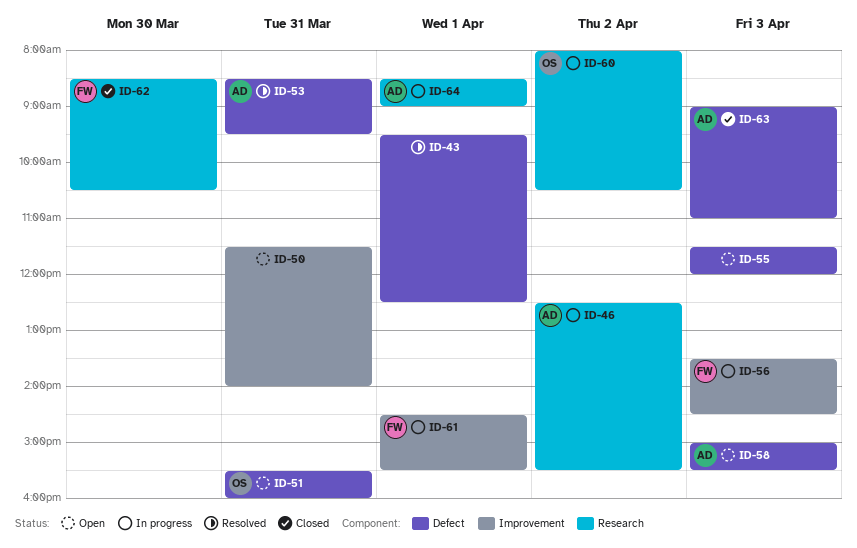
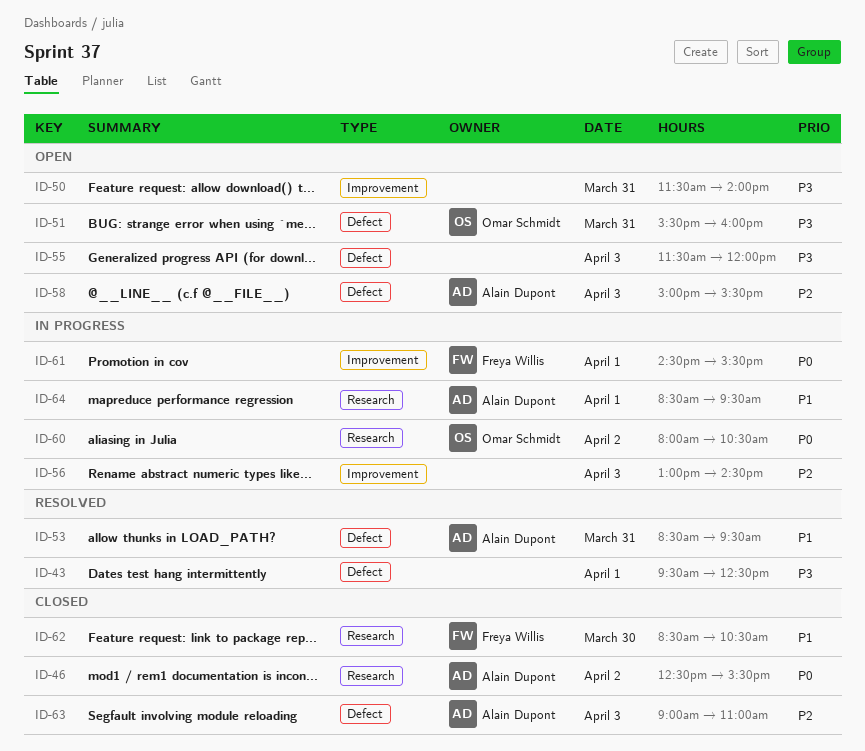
ID-46, status: In progress -> Closed
ID-56, owner: Freya Willis -> none
ID-56, begins: 13:30 -> 13:00
ID-64, ends: 09:00 -> 09:30

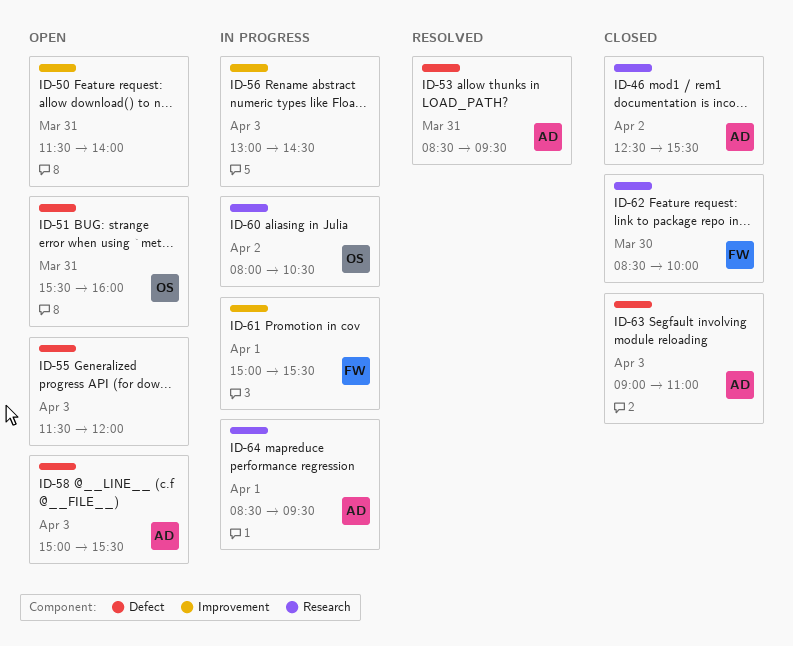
ID-43: present -> none
ID-61, begins: 14:30 -> 15:00
ID-62, ends: 10:30 -> 10:00

